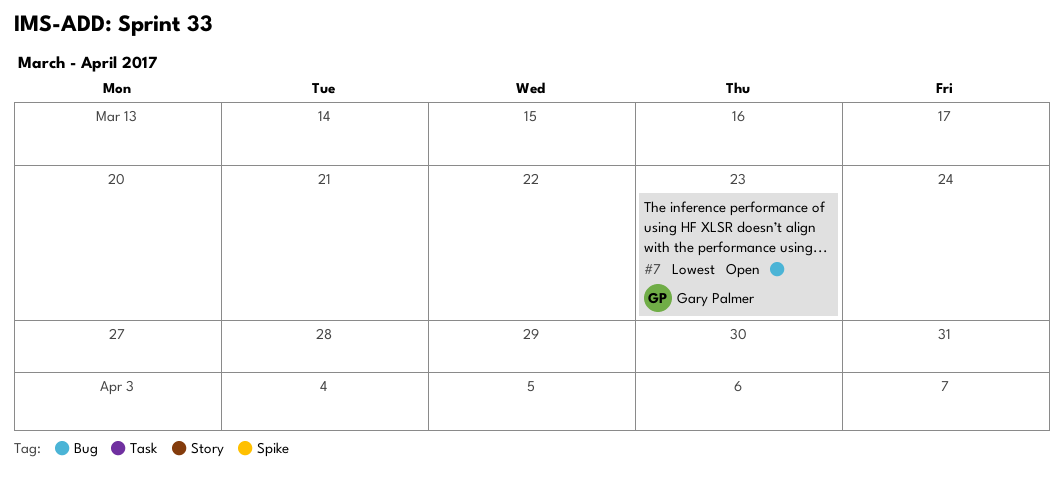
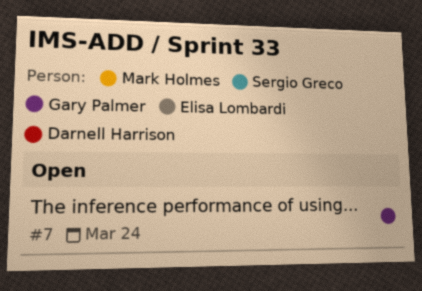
#7, due: Mar 23 -> Mar 24

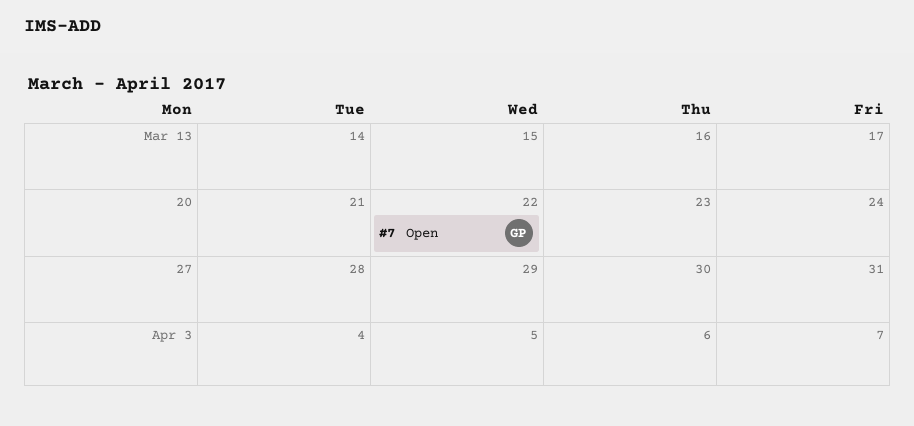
#7, due: Mar 24 -> Mar 22

